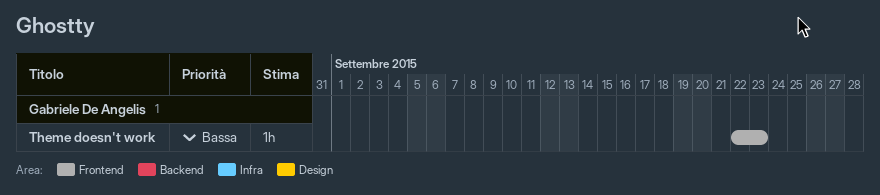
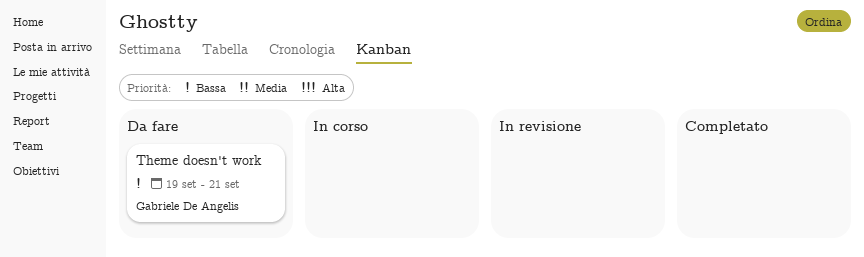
Theme doesn't work, start: Sep 22 -> Sep 19
Theme doesn't work, due: Sep 23 -> Sep 21

